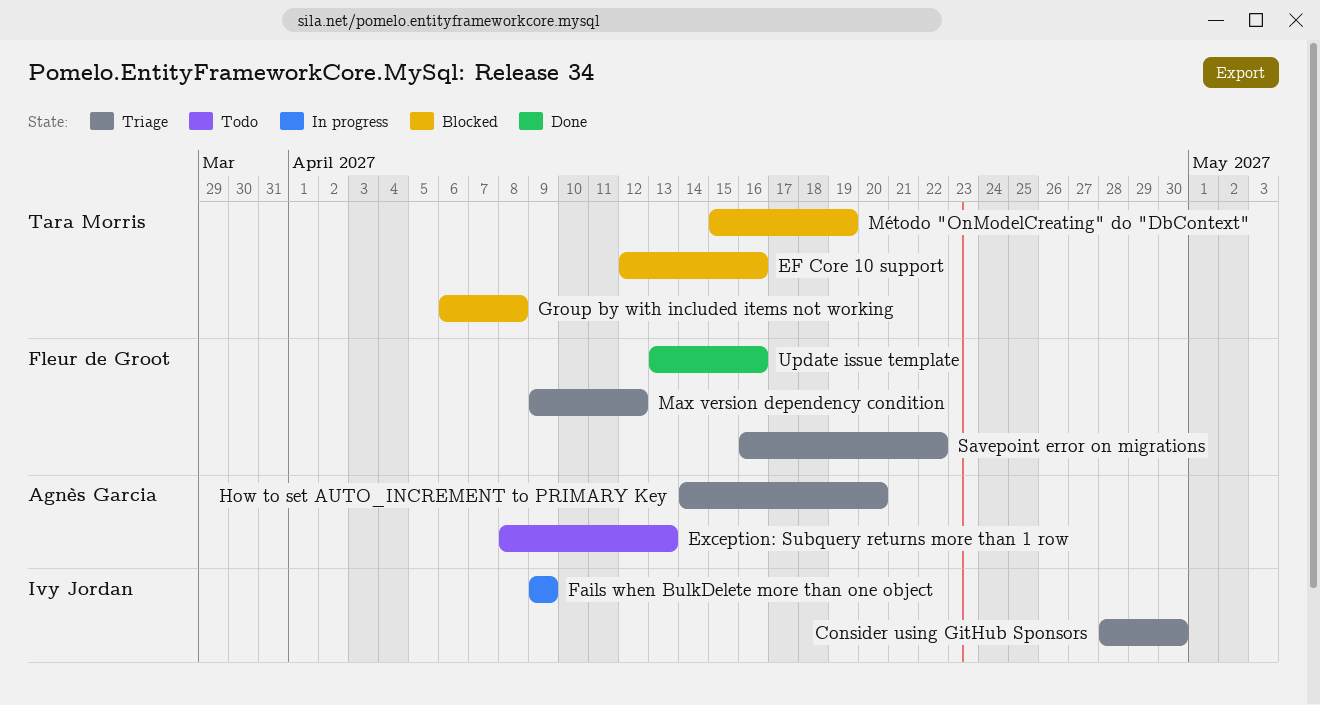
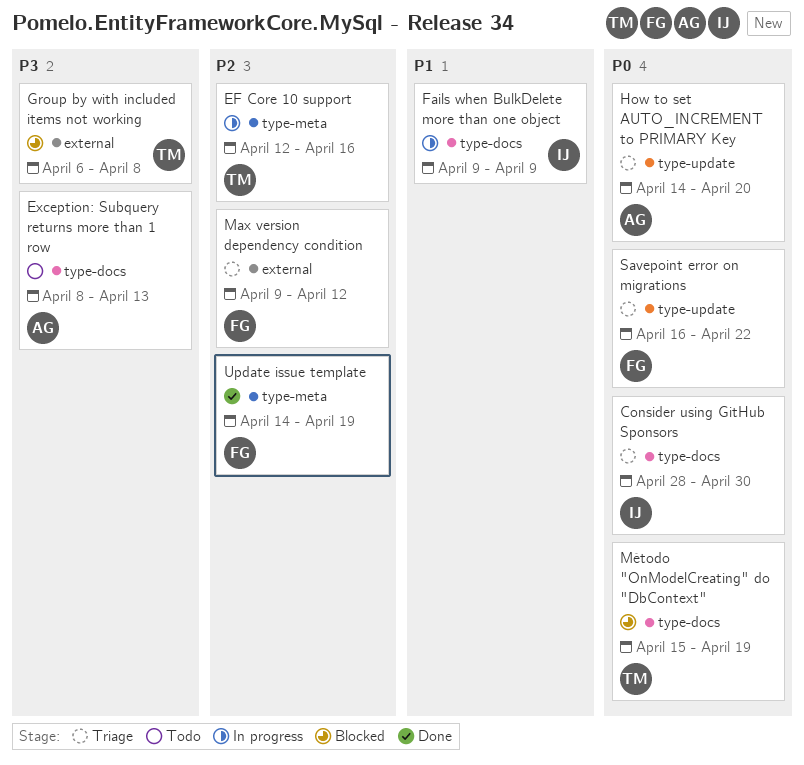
EF Core 10 support, status: Blocked -> In progress
Update issue template, start: Apr 13 -> Apr 14
Update issue template, due: Apr 16 -> Apr 19

